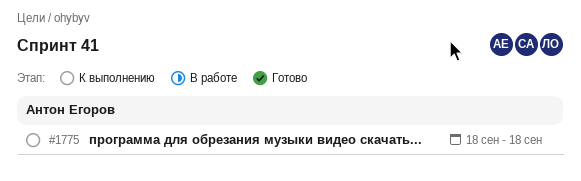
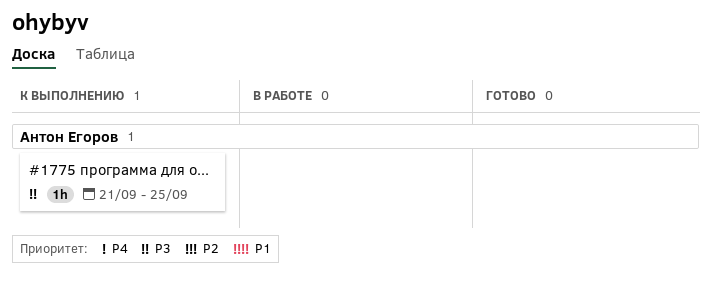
#1775, start: Sep 18 -> Sep 21
#1775, due: Sep 18 -> Sep 25

